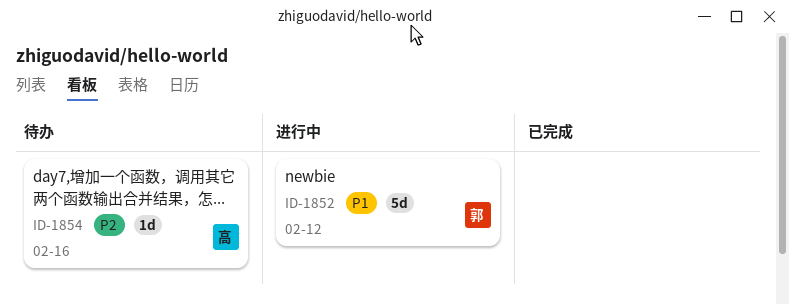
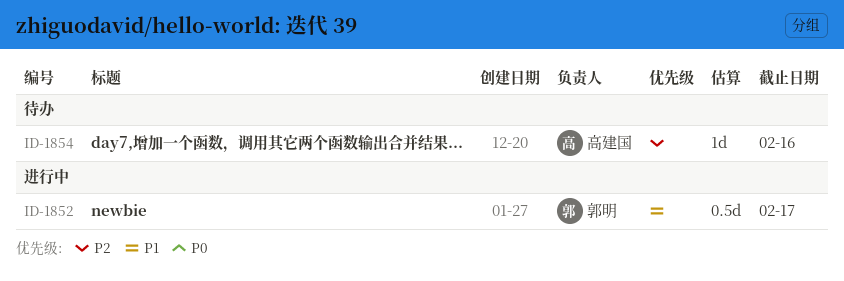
ID-1852, estimate: 5d -> 0.5d
ID-1852, due: Feb 12 -> Feb 17

